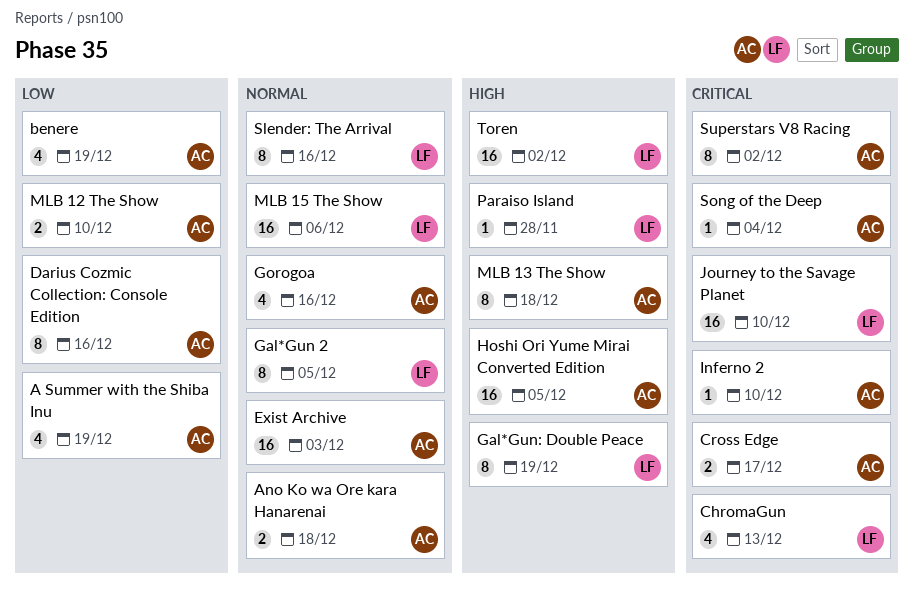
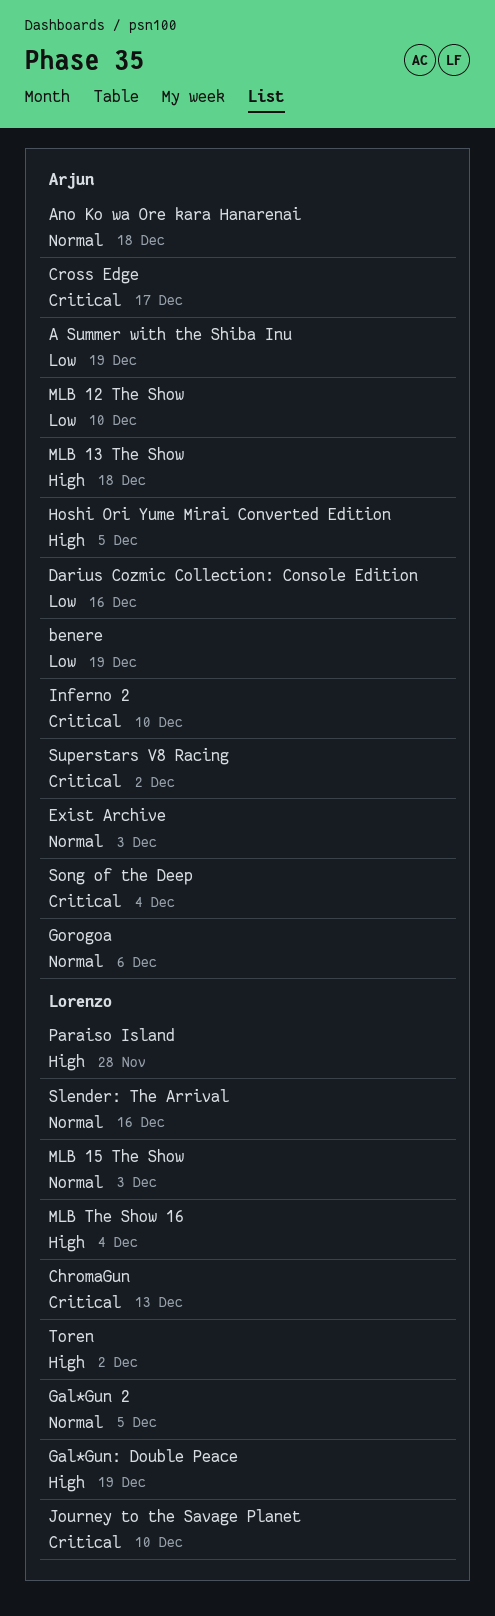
Gorogoa, due: Dec 16 -> Dec 6
MLB 15 The Show, due: Dec 6 -> Dec 3
MLB The Show 16: none -> present

